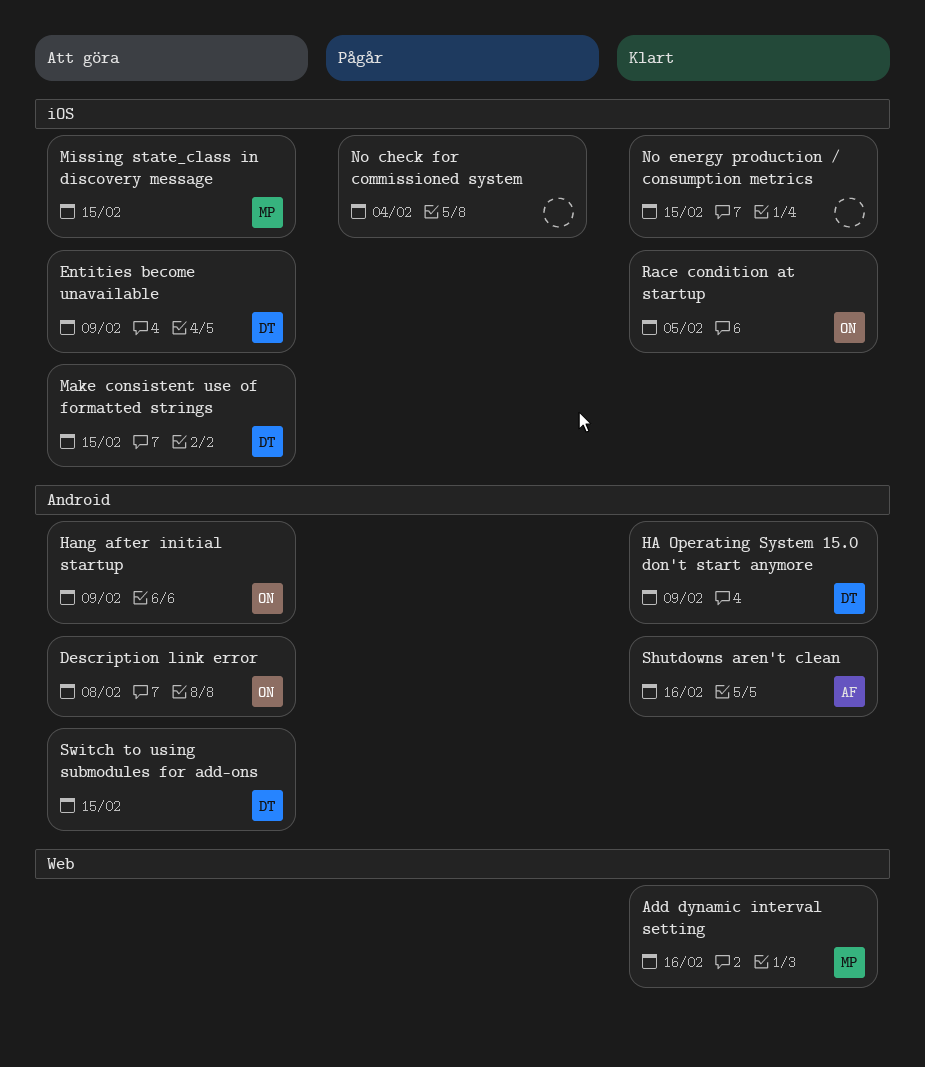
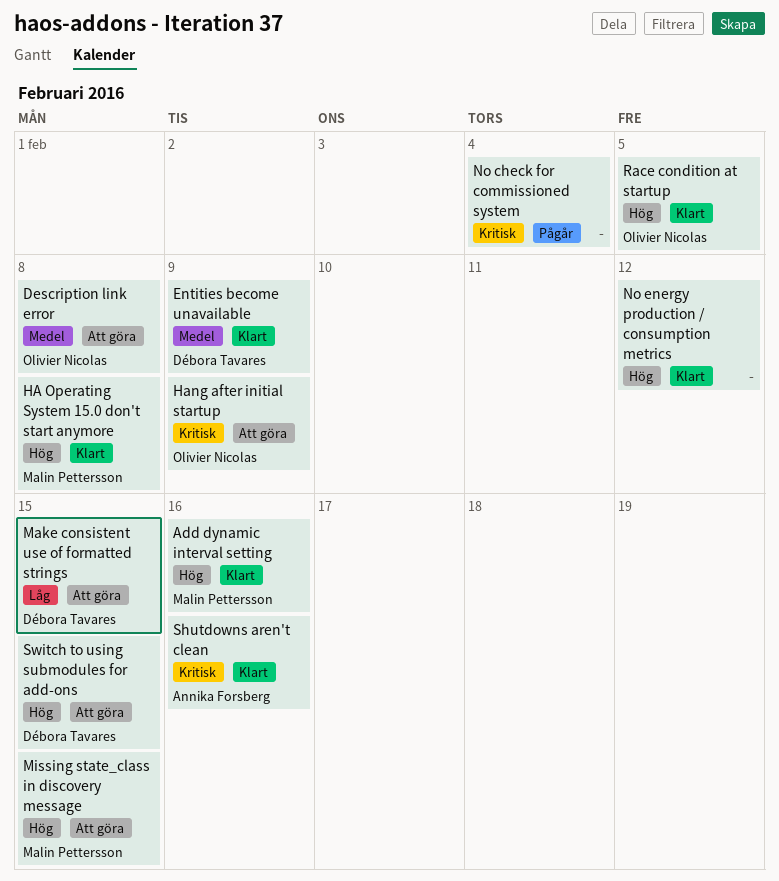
Entities become unavailable, status: Att göra -> Klart
HA Operating System 15.0 don't start anymore, owner: Débora Tavares -> Malin Pettersson
HA Operating System 15.0 don't start anymore, due: Feb 9 -> Feb 8
No energy production / consumption metrics, due: Feb 15 -> Feb 12

